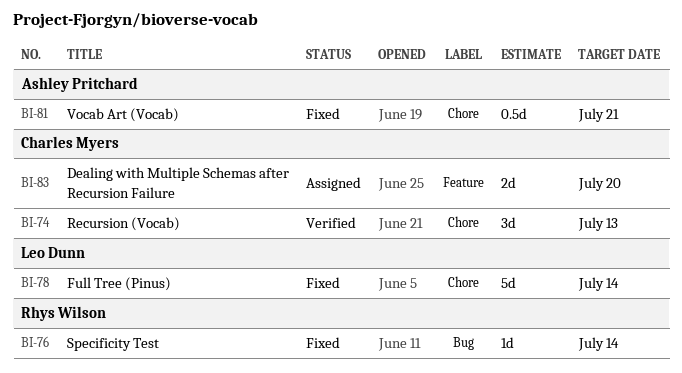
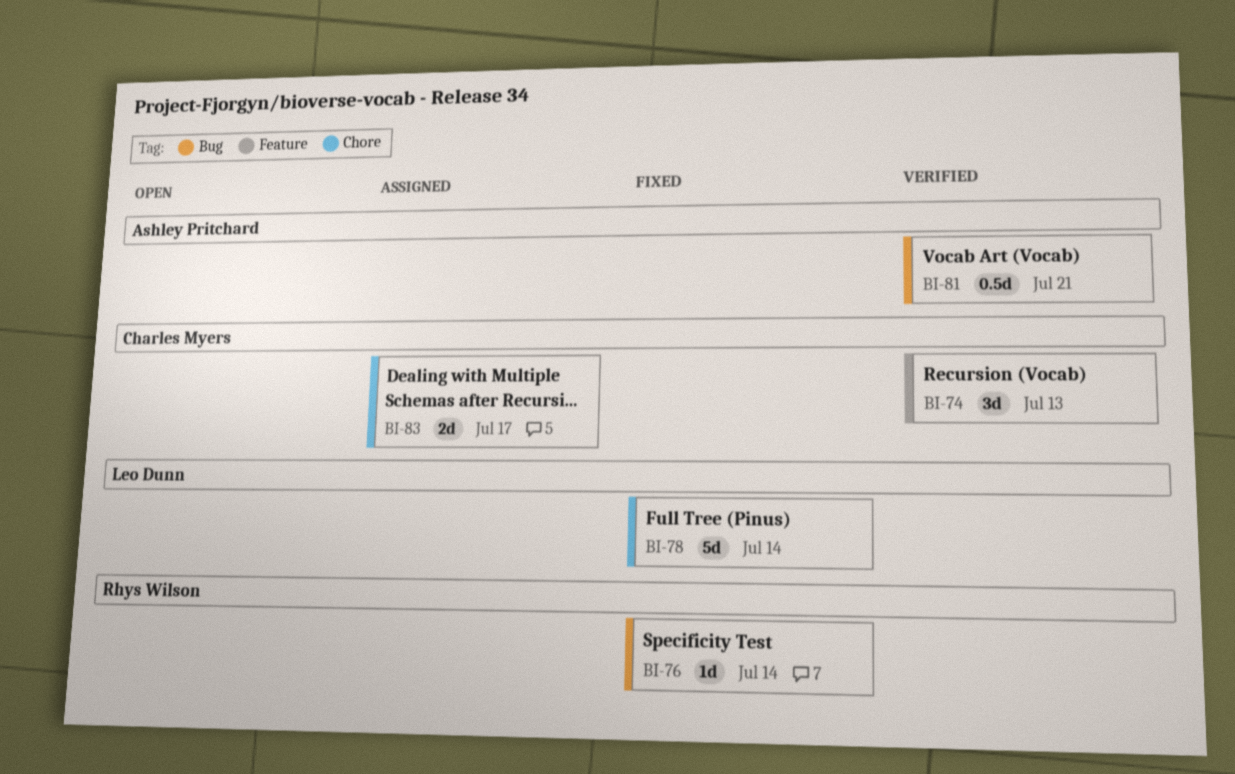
BI-74, label: Chore -> Feature
BI-81, status: Fixed -> Verified
BI-81, label: Chore -> Bug
BI-83, label: Feature -> Chore
BI-83, due: Jul 20 -> Jul 17

